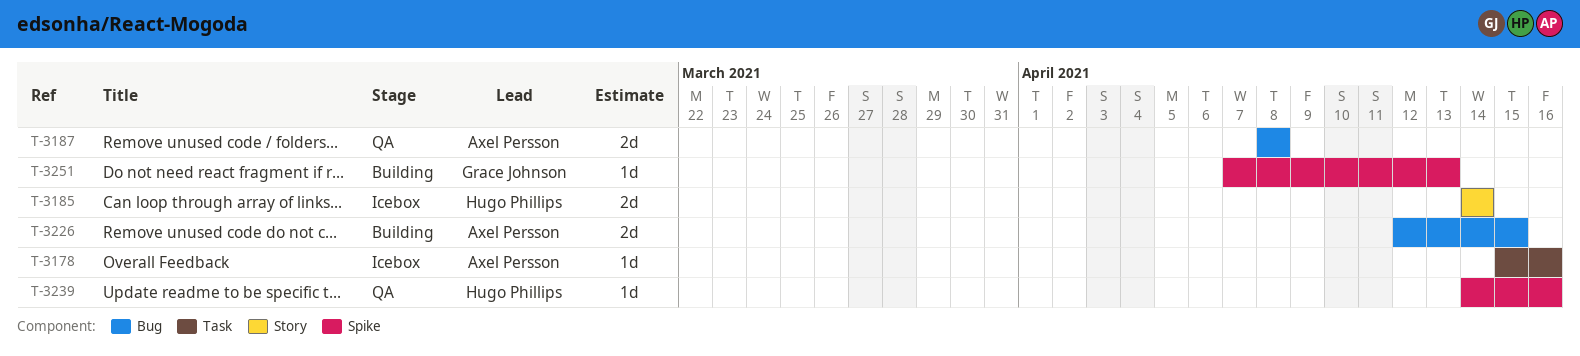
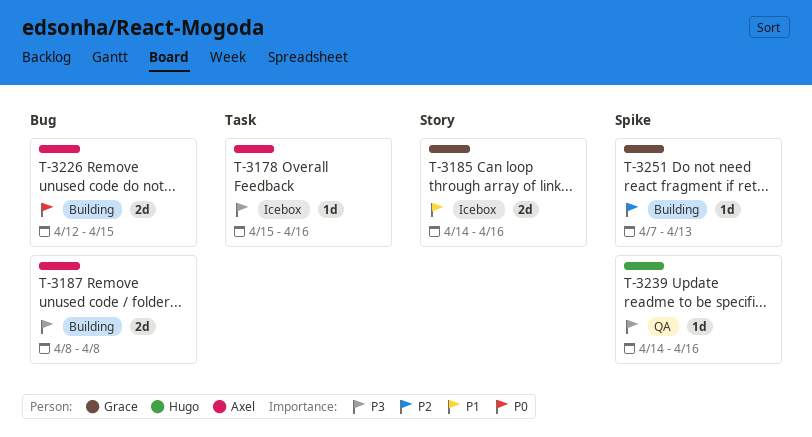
T-3185, owner: Hugo Phillips -> Grace Johnson
T-3185, due: Apr 14 -> Apr 16
T-3187, status: QA -> Building

